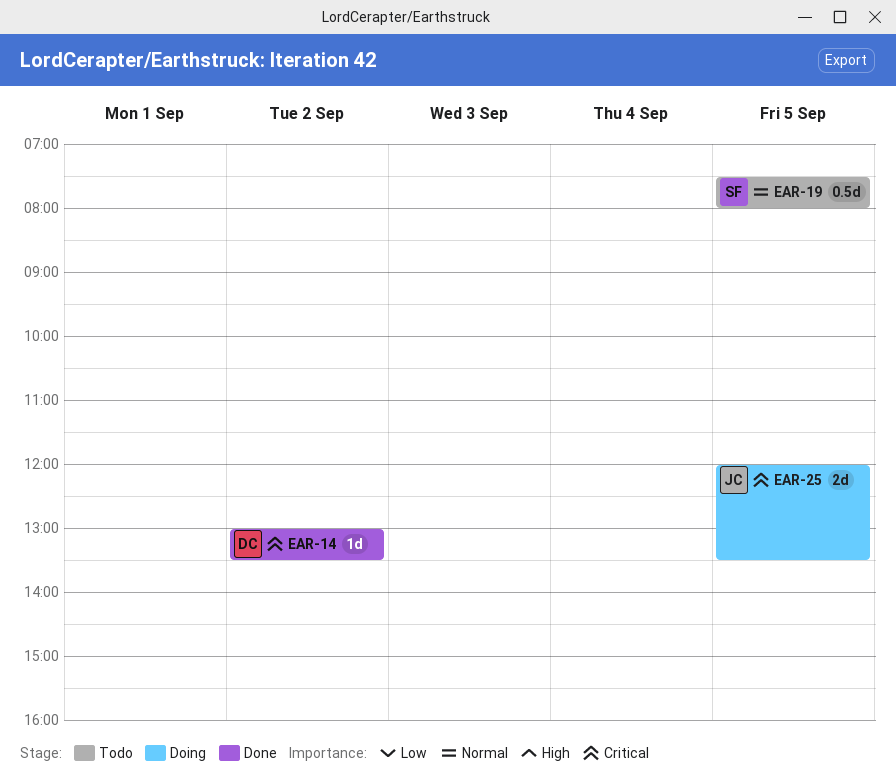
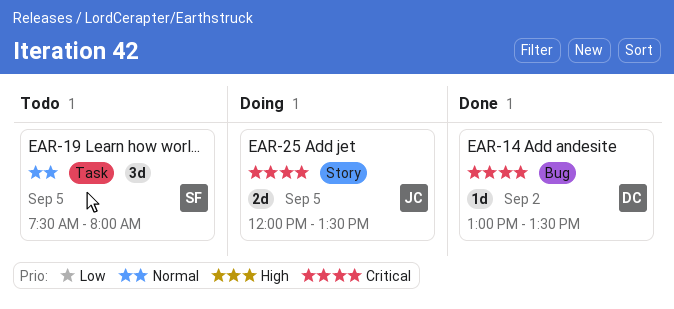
EAR-19, estimate: 0.5d -> 3d

